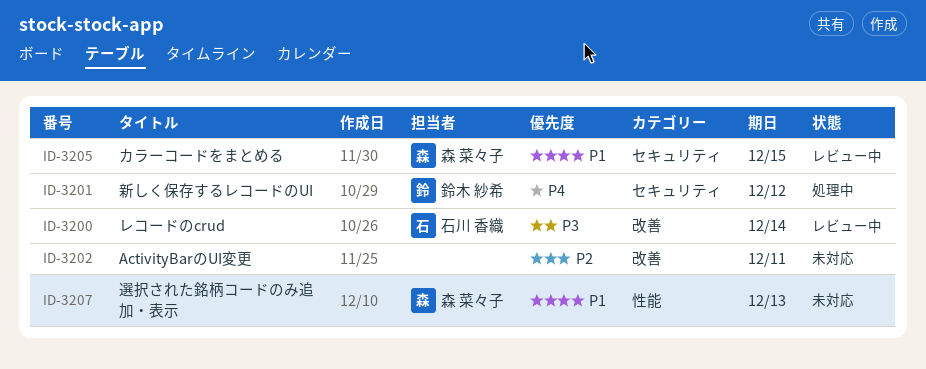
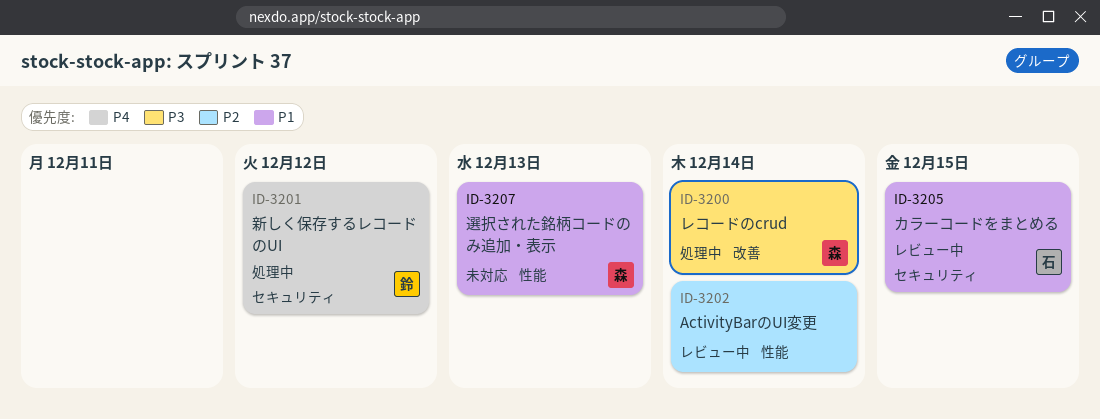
ID-3200, status: レビュー中 -> 処理中
ID-3200, owner: 石川 香織 -> 森 菜々子
ID-3202, status: 未対応 -> レビュー中
ID-3202, label: 改善 -> 性能
ID-3202, due: Dec 11 -> Dec 14
ID-3205, owner: 森 菜々子 -> 石川 香織

